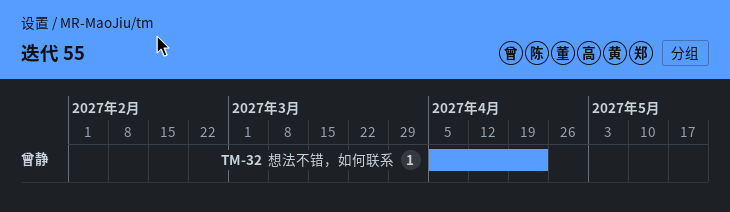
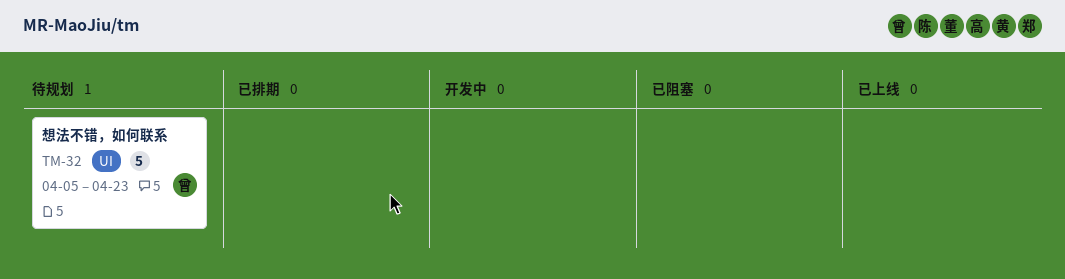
TM-32, estimate: 1 -> 5

